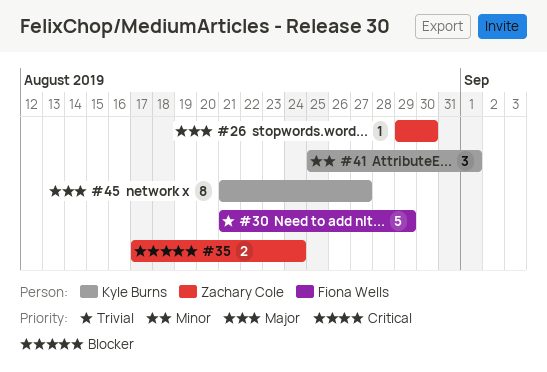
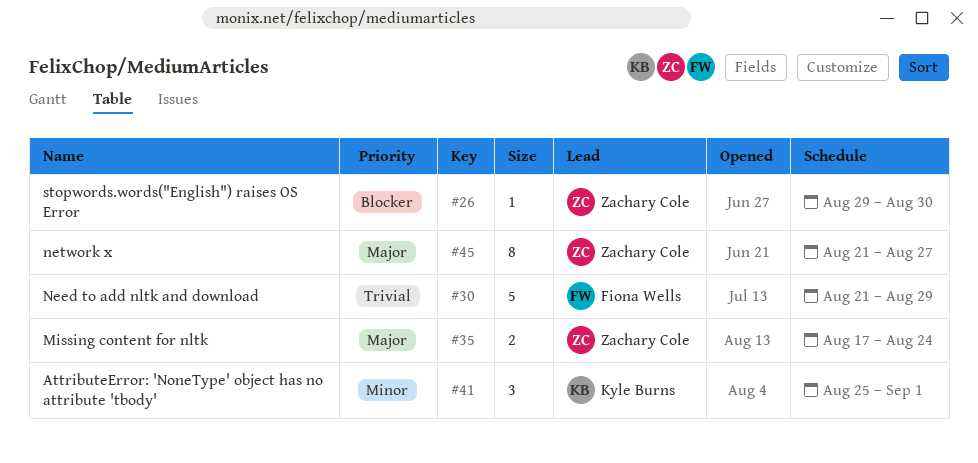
#26, priority: Major -> Blocker
#35, priority: Blocker -> Major
#45, owner: Kyle Burns -> Zachary Cole

